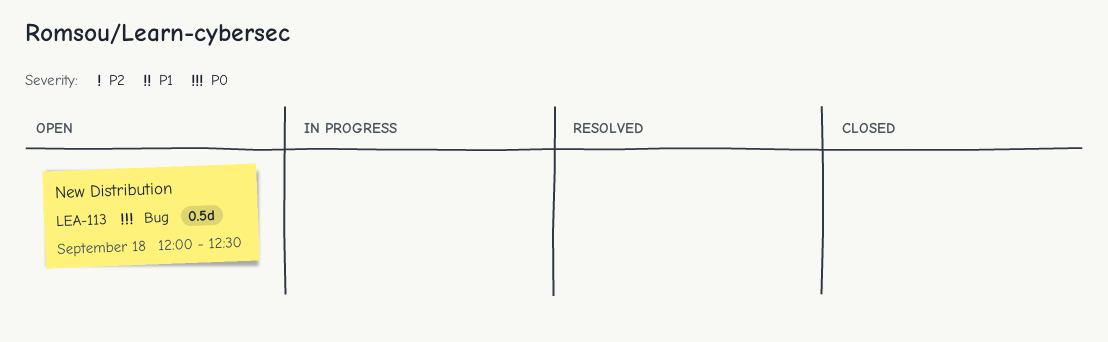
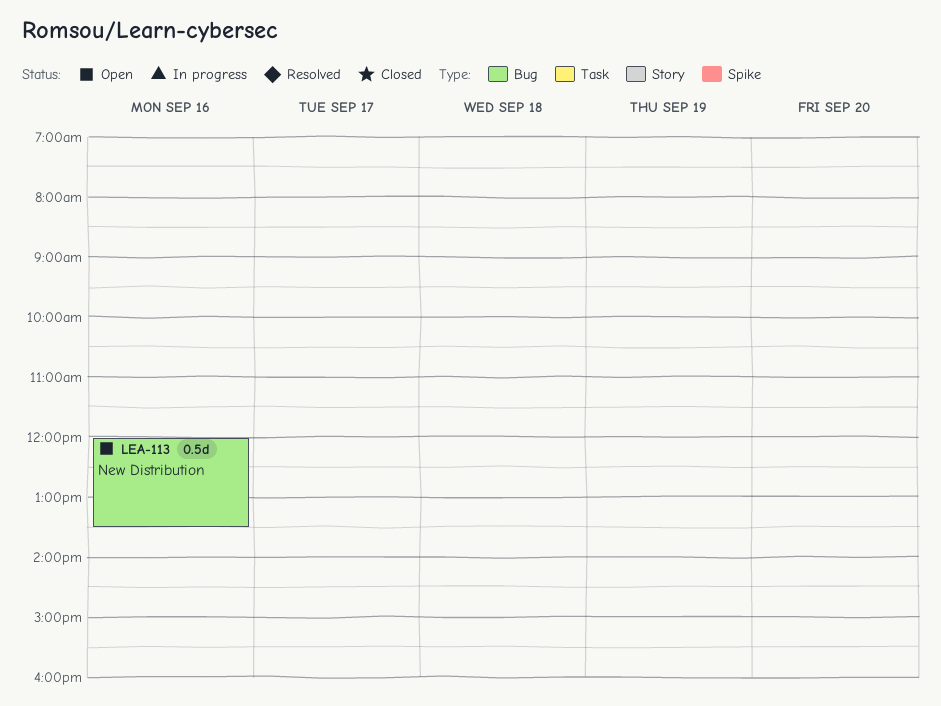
LEA-113, day: Sep 18 -> Sep 16
LEA-113, ends: 12:30 -> 13:30

